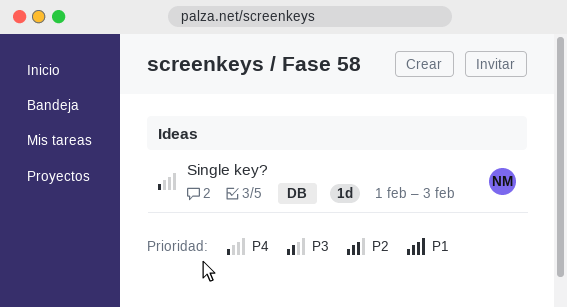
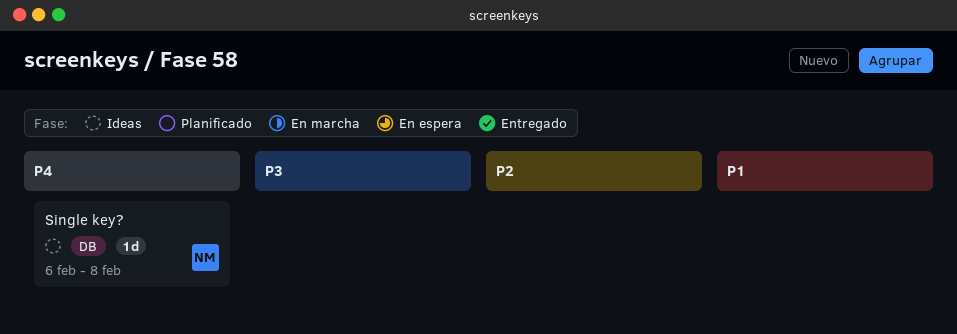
Single key?, start: Feb 1 -> Feb 6
Single key?, due: Feb 3 -> Feb 8

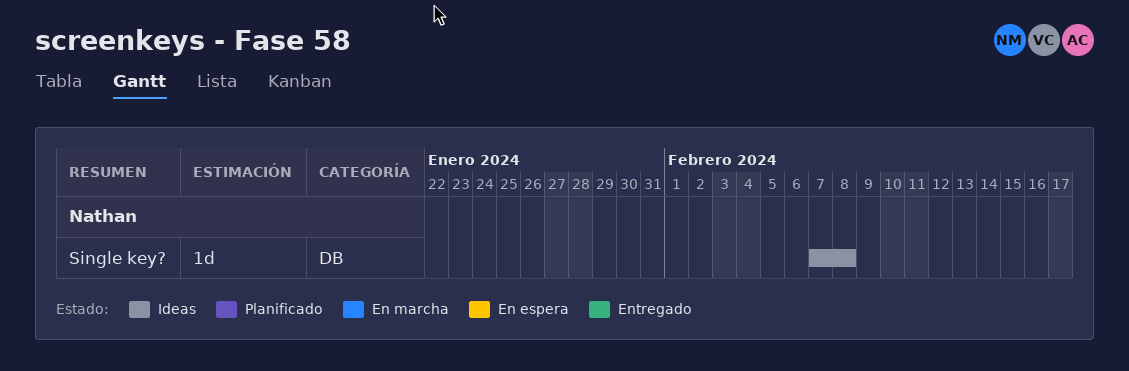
Single key?, start: Feb 6 -> Feb 7

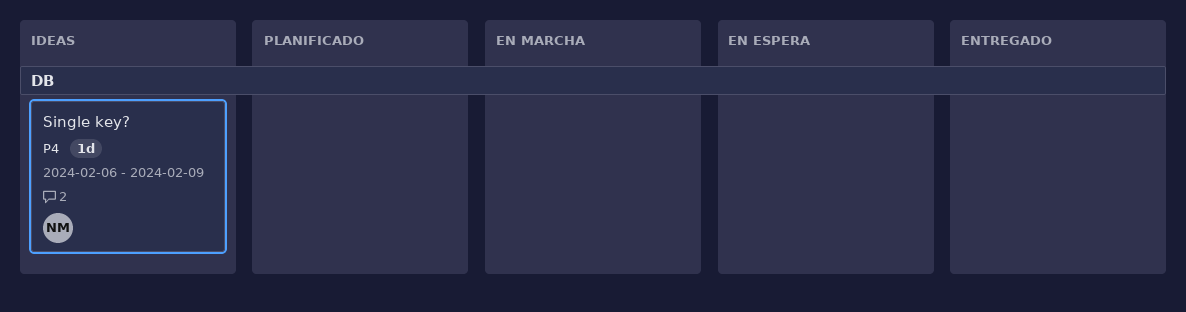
Single key?, start: Feb 7 -> Feb 6
Single key?, due: Feb 8 -> Feb 9

